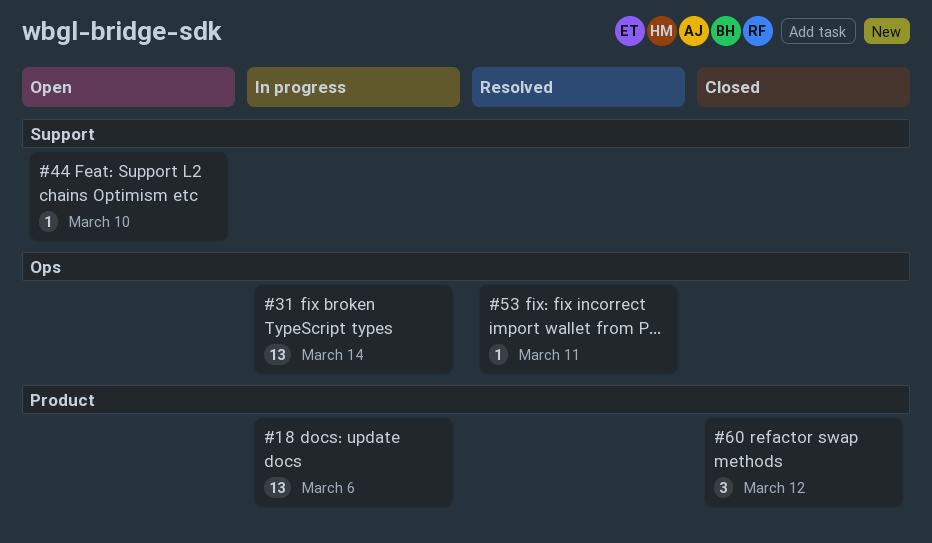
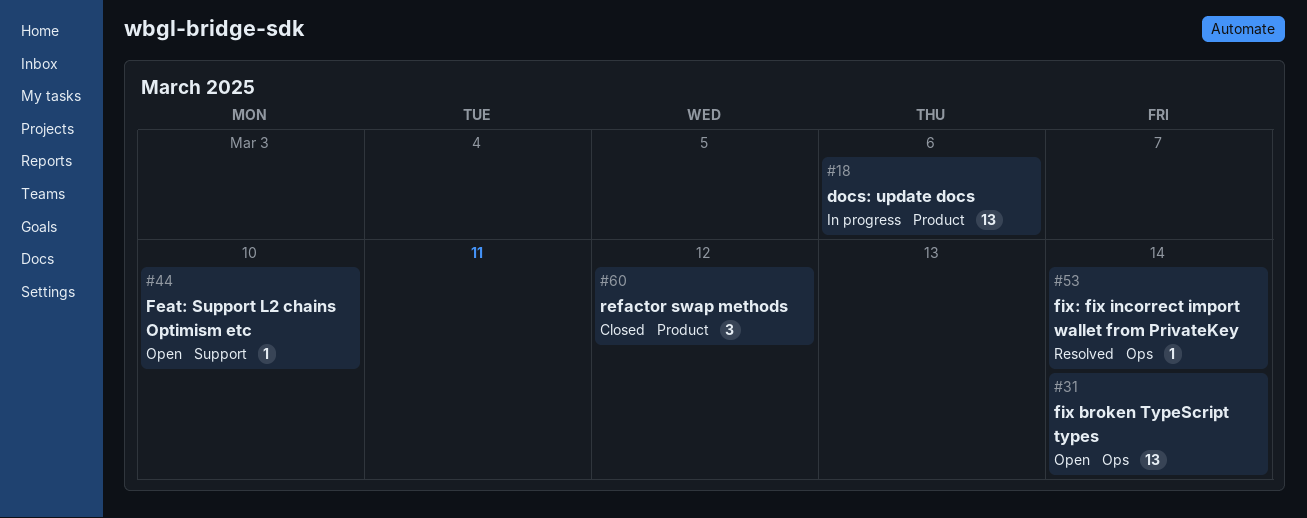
#31, status: In progress -> Open
#53, due: Mar 11 -> Mar 14

